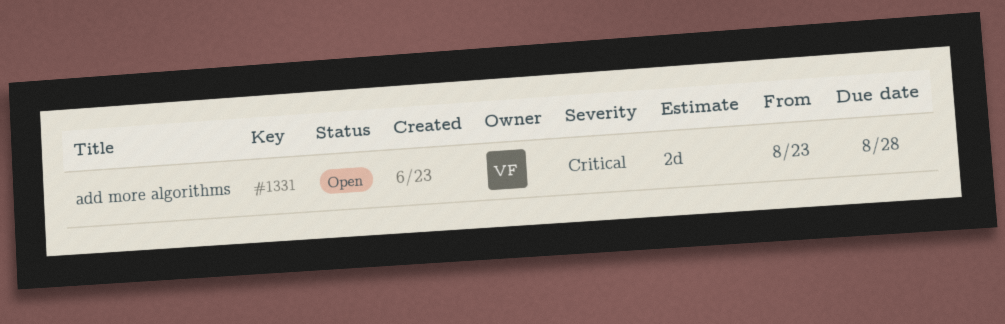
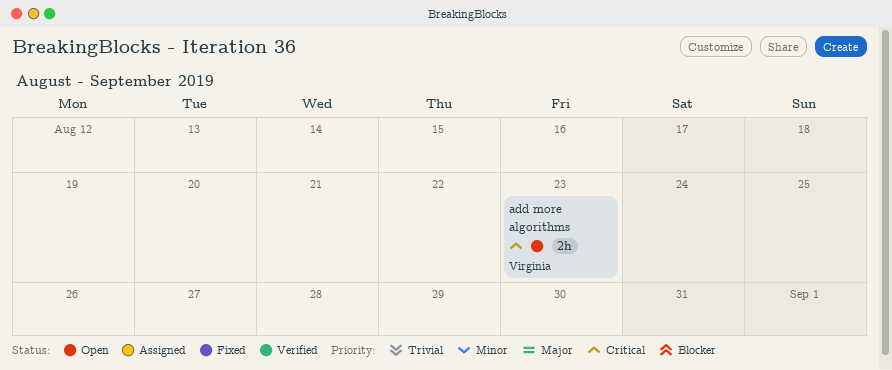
add more algorithms, estimate: 2d -> 2h
add more algorithms, due: Aug 28 -> Aug 23

